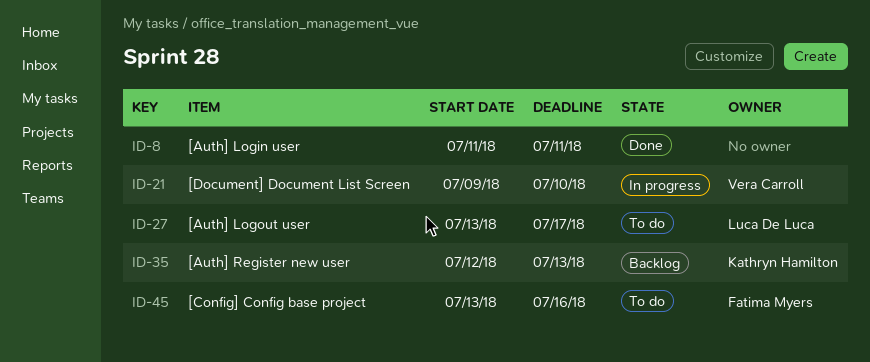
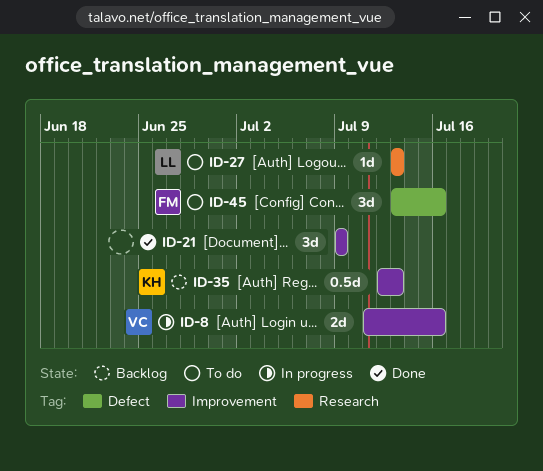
ID-8, status: Done -> In progress
ID-8, owner: none -> Vera Carroll
ID-8, due: Jul 11 -> Jul 16
ID-21, status: In progress -> Done
ID-21, owner: Vera Carroll -> none
ID-21, due: Jul 10 -> Jul 9
ID-27, due: Jul 17 -> Jul 13

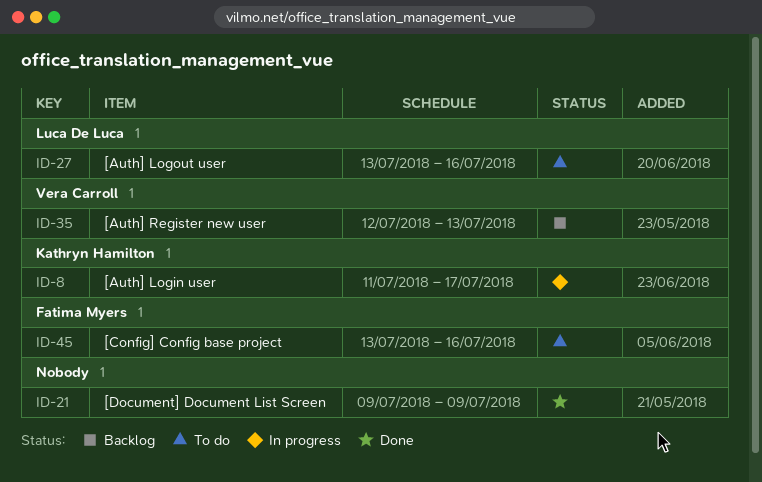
ID-8, owner: Vera Carroll -> Kathryn Hamilton
ID-8, due: Jul 16 -> Jul 17
ID-27, due: Jul 13 -> Jul 16
ID-35, owner: Kathryn Hamilton -> Vera Carroll

